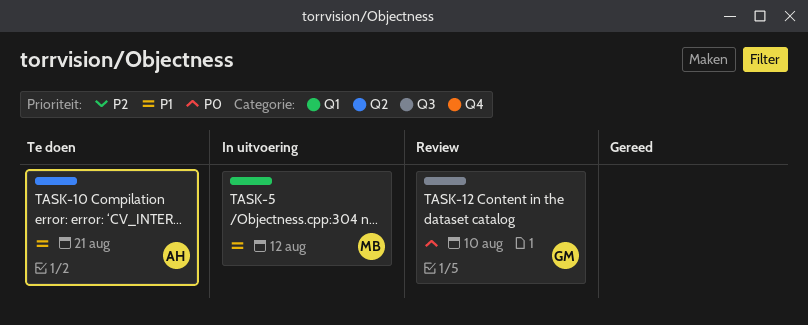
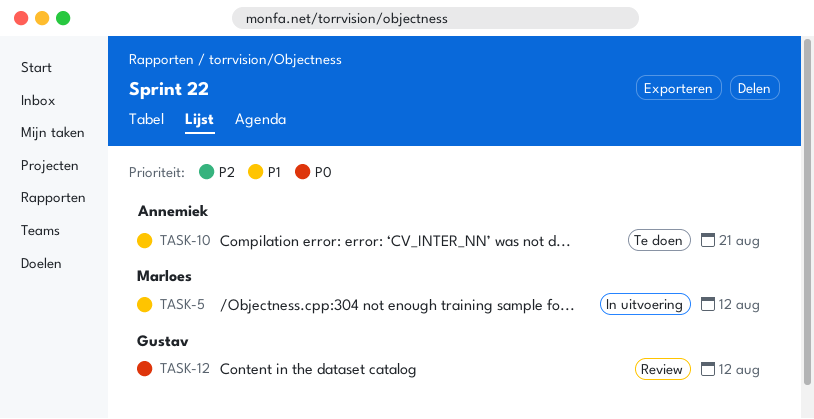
TASK-12, due: Aug 10 -> Aug 12

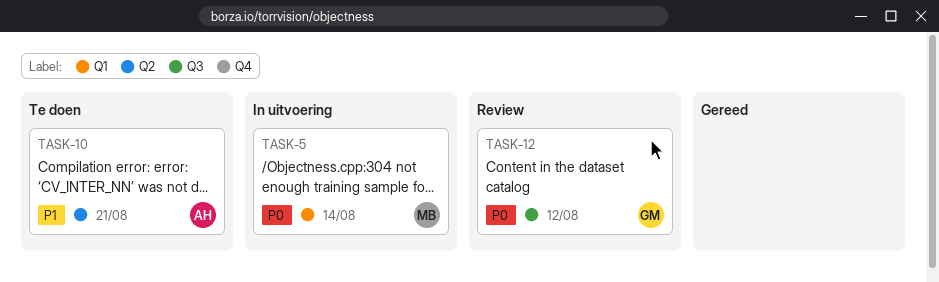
TASK-5, priority: P1 -> P0
TASK-5, due: Aug 12 -> Aug 14

